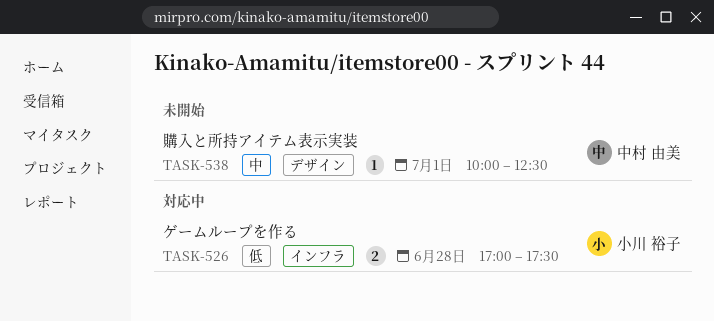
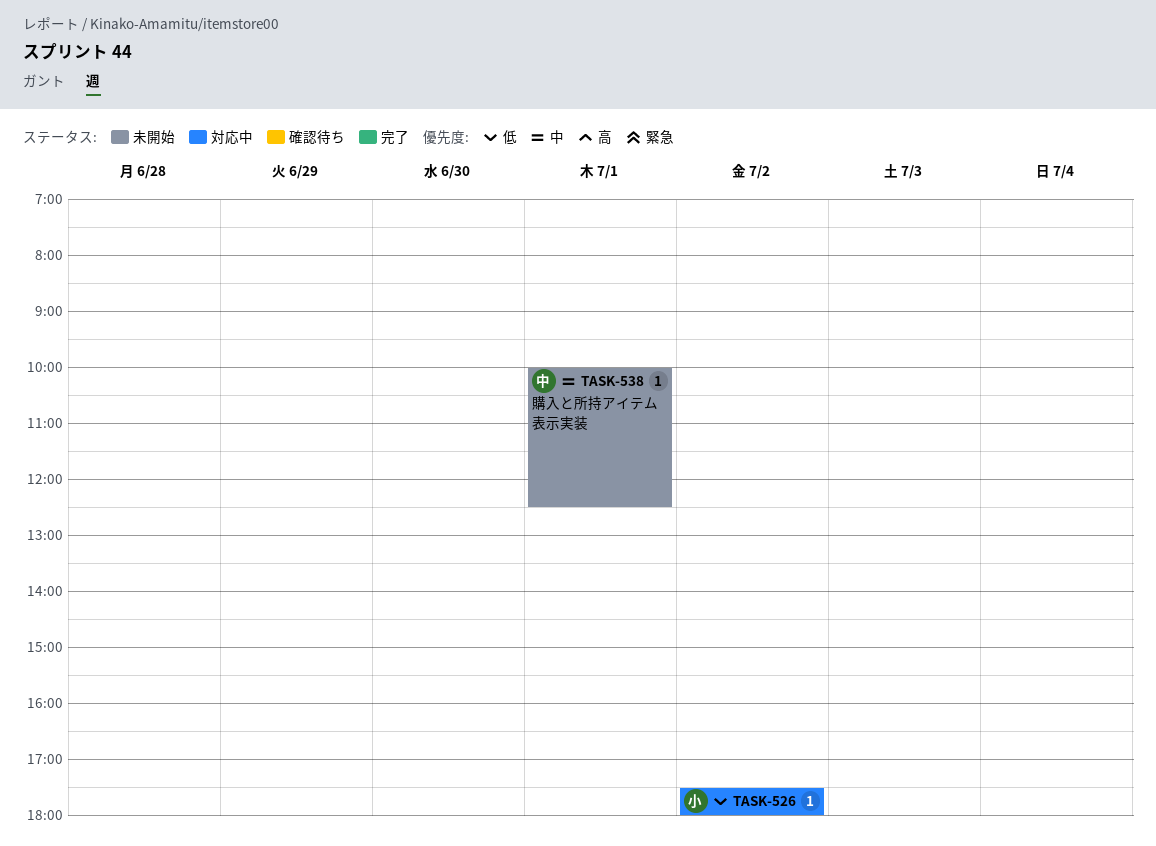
TASK-526, estimate: 2 -> 1
TASK-526, day: Jun 28 -> Jul 2
TASK-526, begins: 17:00 -> 17:30
TASK-526, ends: 17:30 -> 18:00

